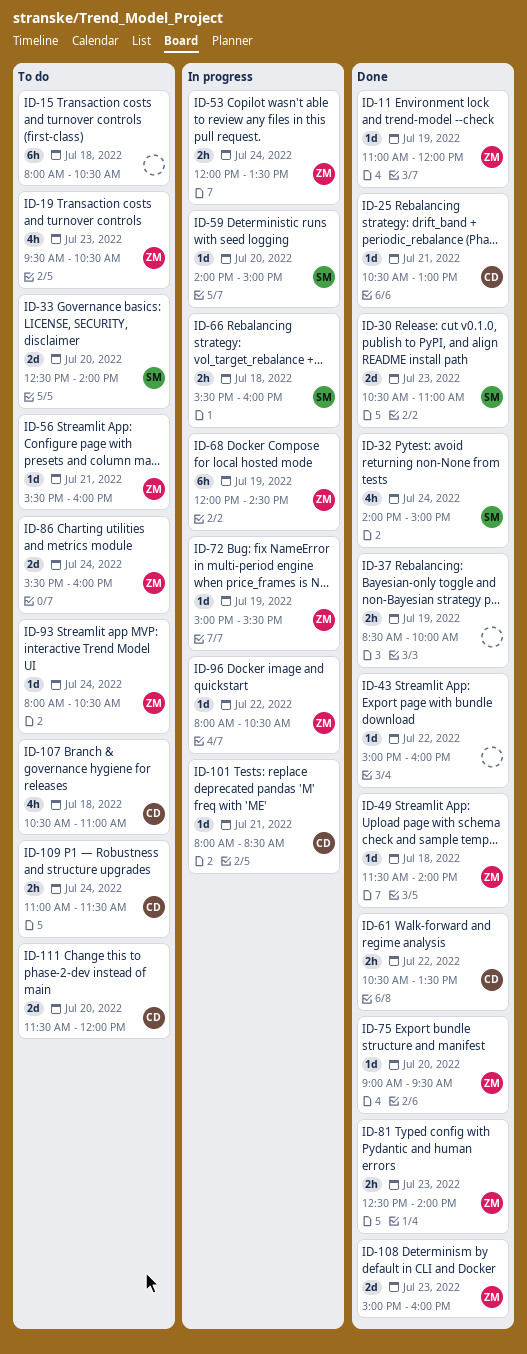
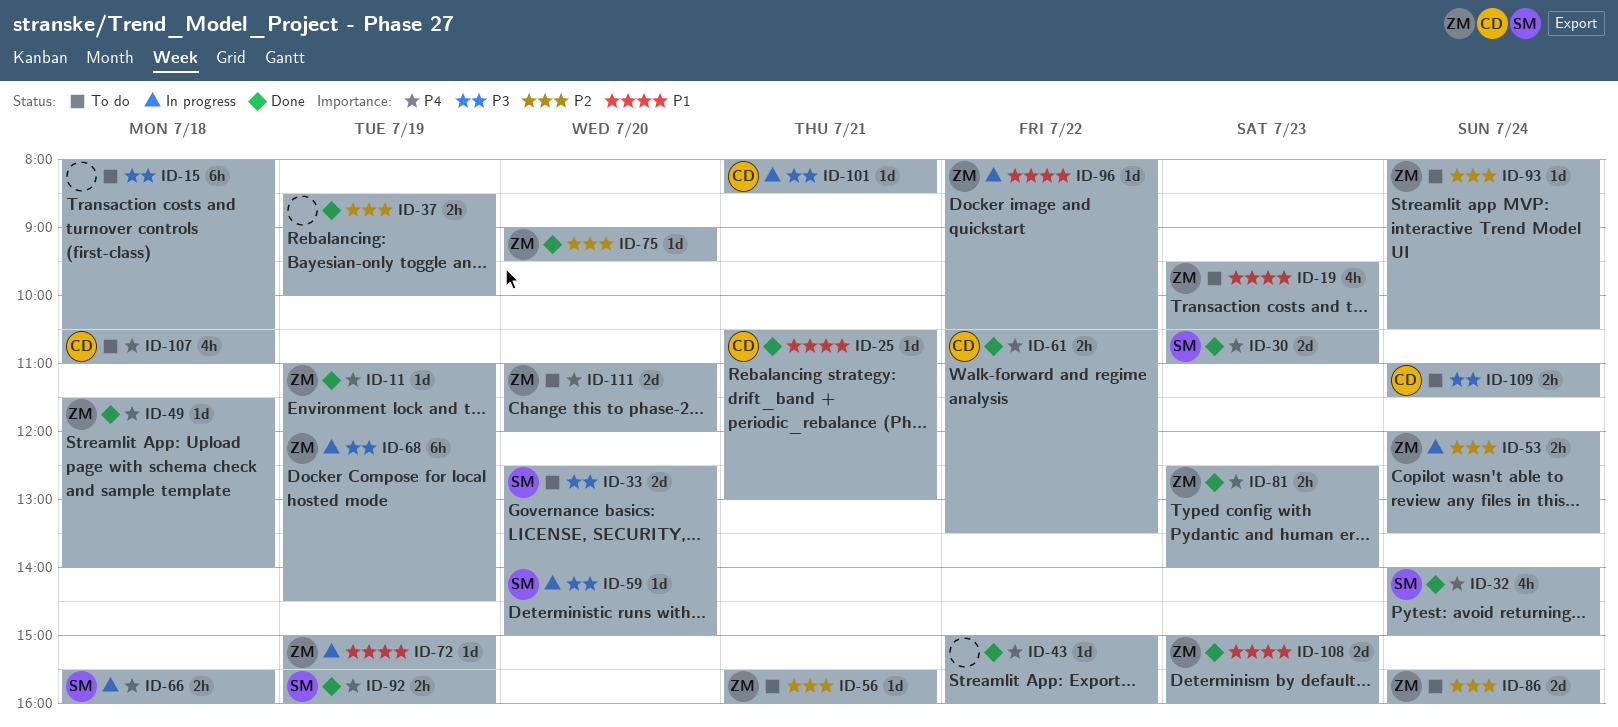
ID-92: none -> present
ID-111, owner: CD -> ZM
ID-111, begins: 11:30 -> 11:00

